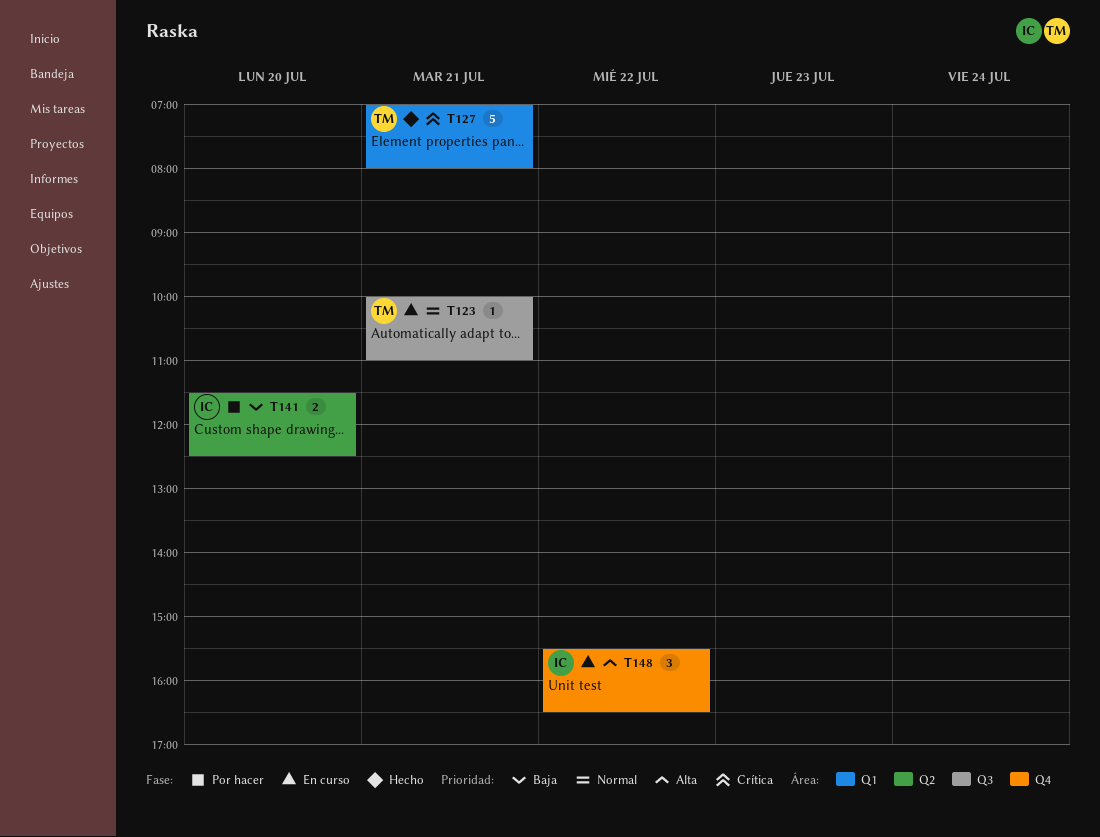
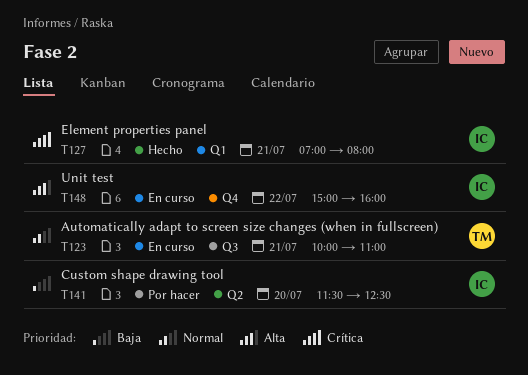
T127, owner: TM -> IC
T148, begins: 15:30 -> 15:00
T148, ends: 16:30 -> 16:00

